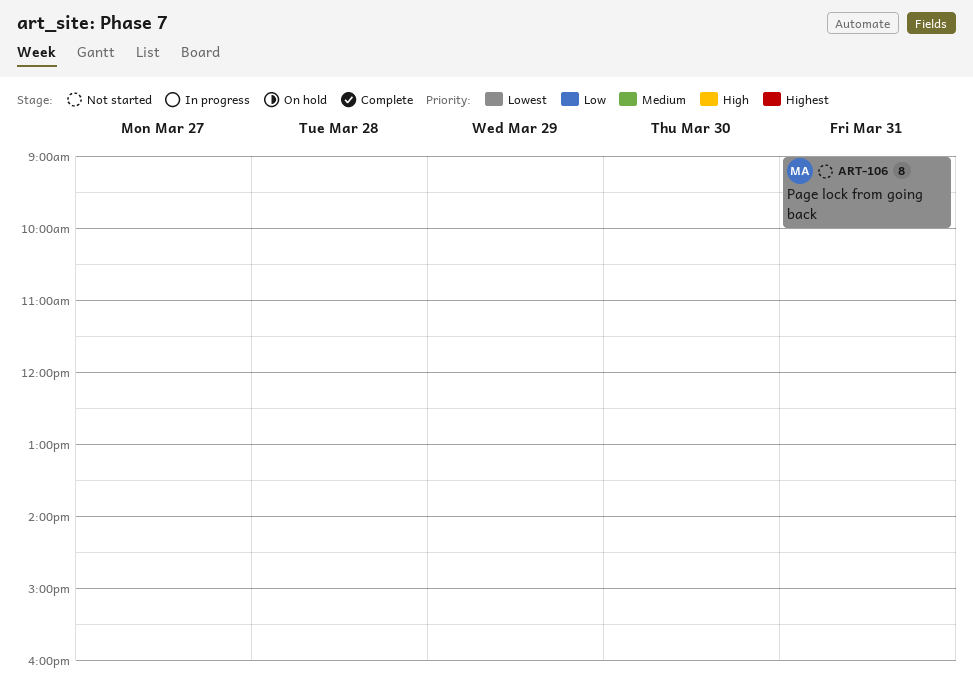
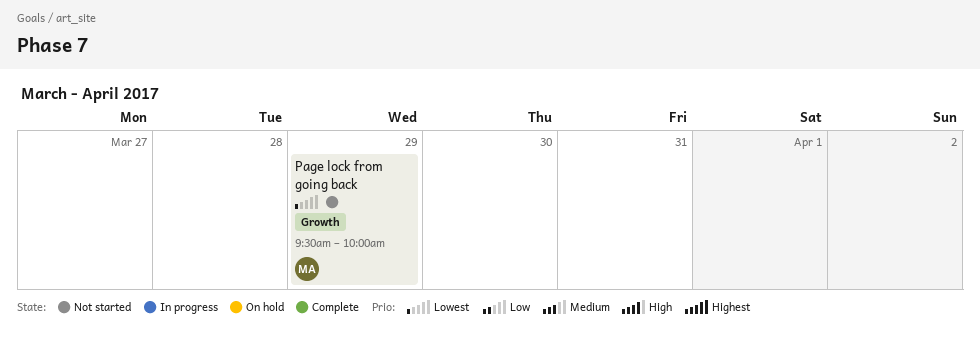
Page lock from going back, day: Mar 31 -> Mar 29
Page lock from going back, begins: 09:00 -> 09:30

